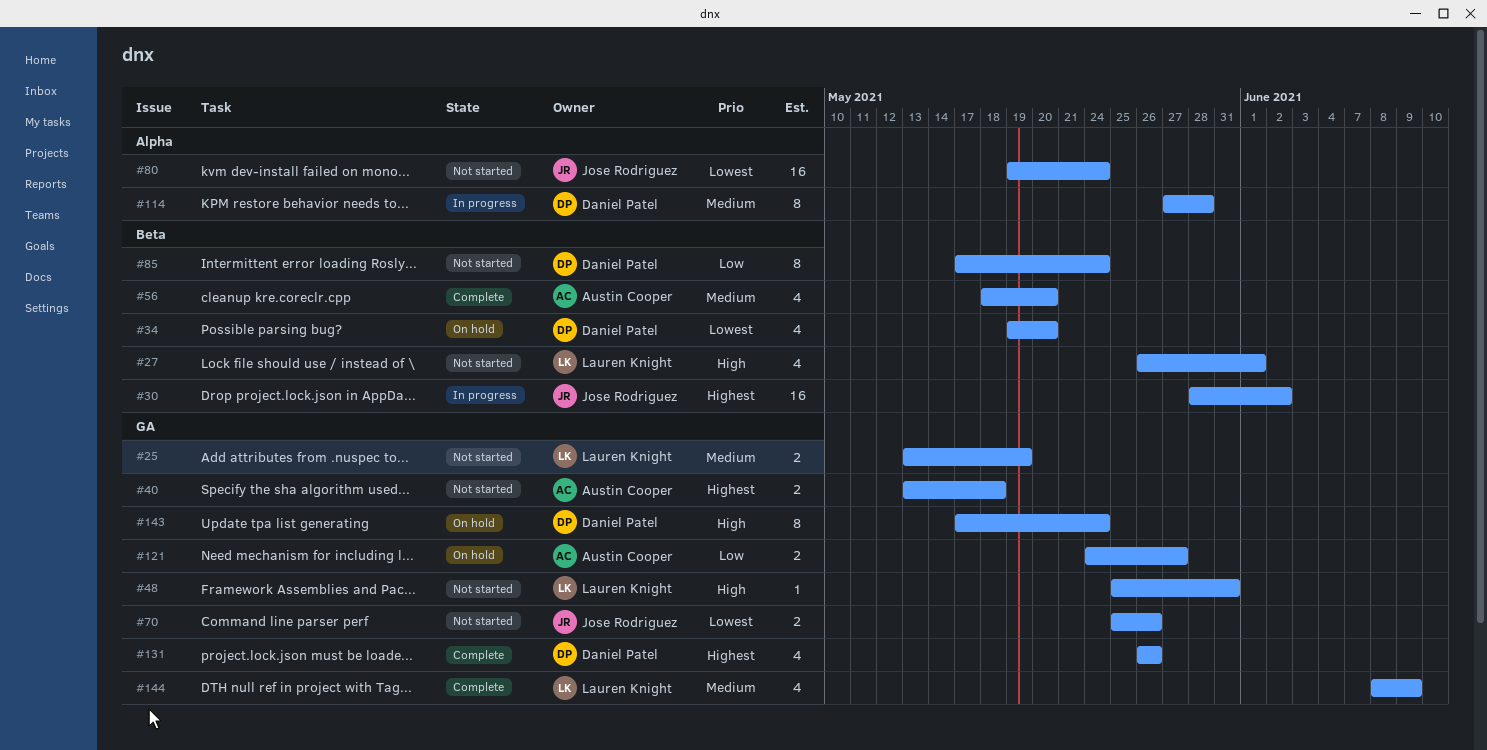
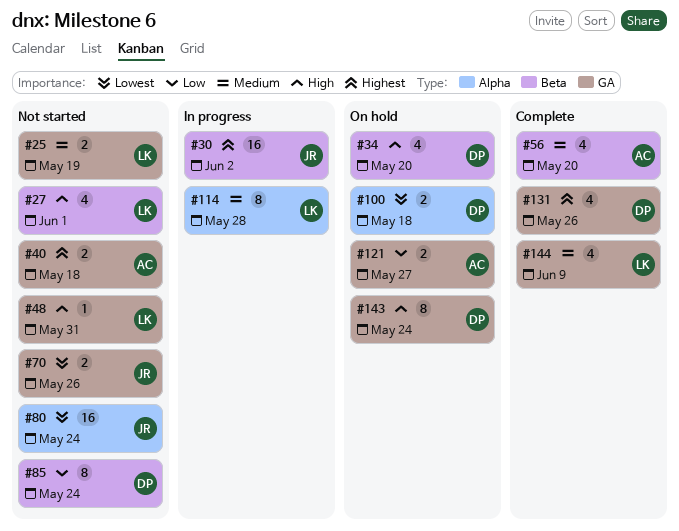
#34, priority: Lowest -> High
#100: none -> present
#114, owner: Daniel Patel -> Lauren Knight

